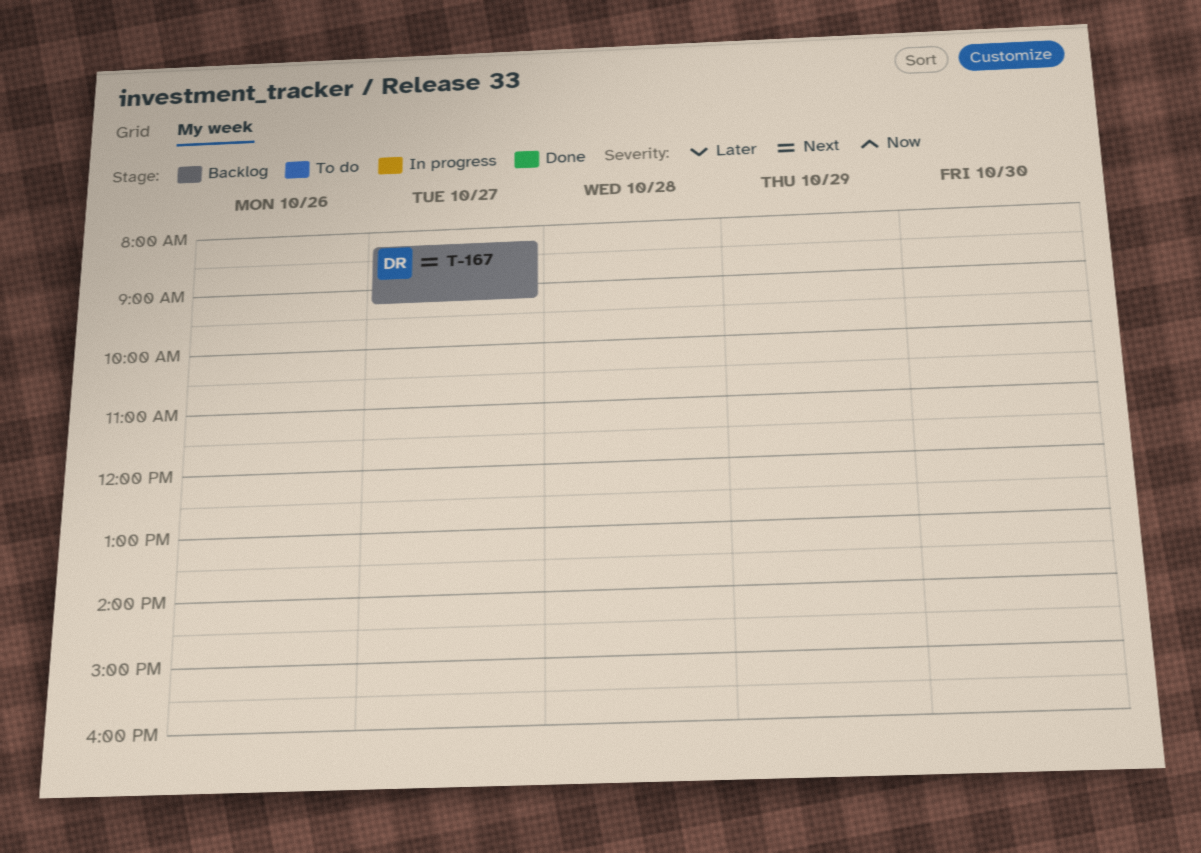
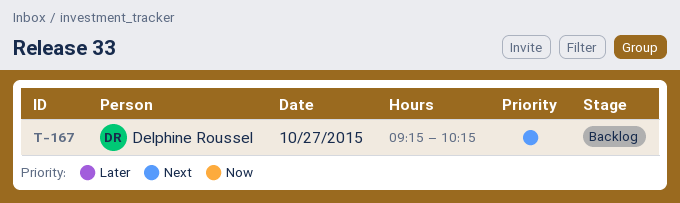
T-167, begins: 08:15 -> 09:15
T-167, ends: 09:15 -> 10:15

